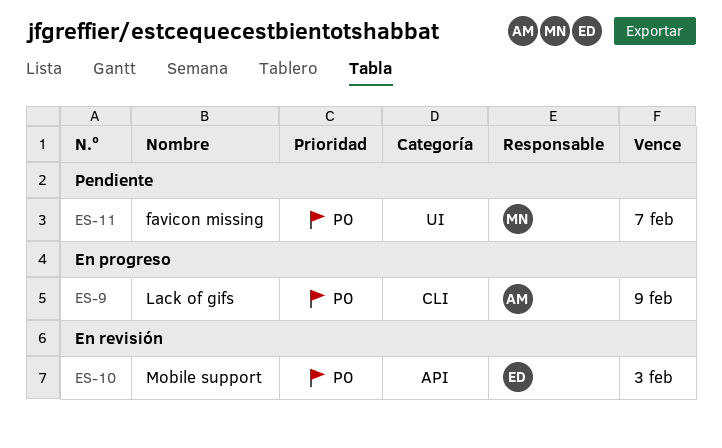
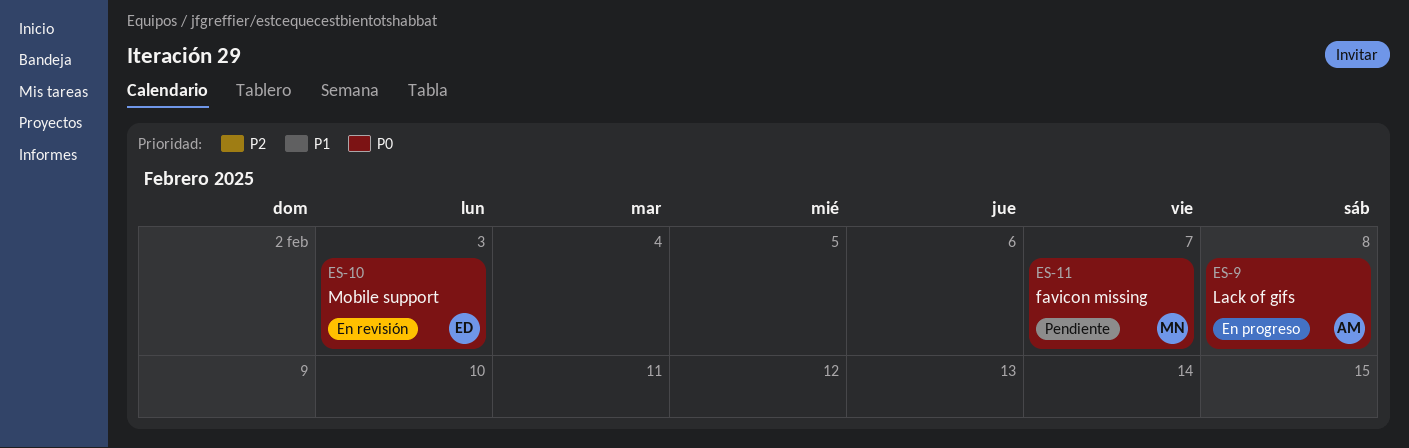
ES-9, due: Feb 9 -> Feb 8

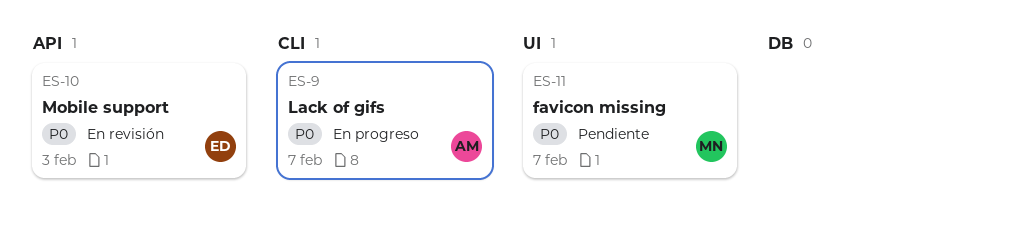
ES-9, due: Feb 8 -> Feb 7

